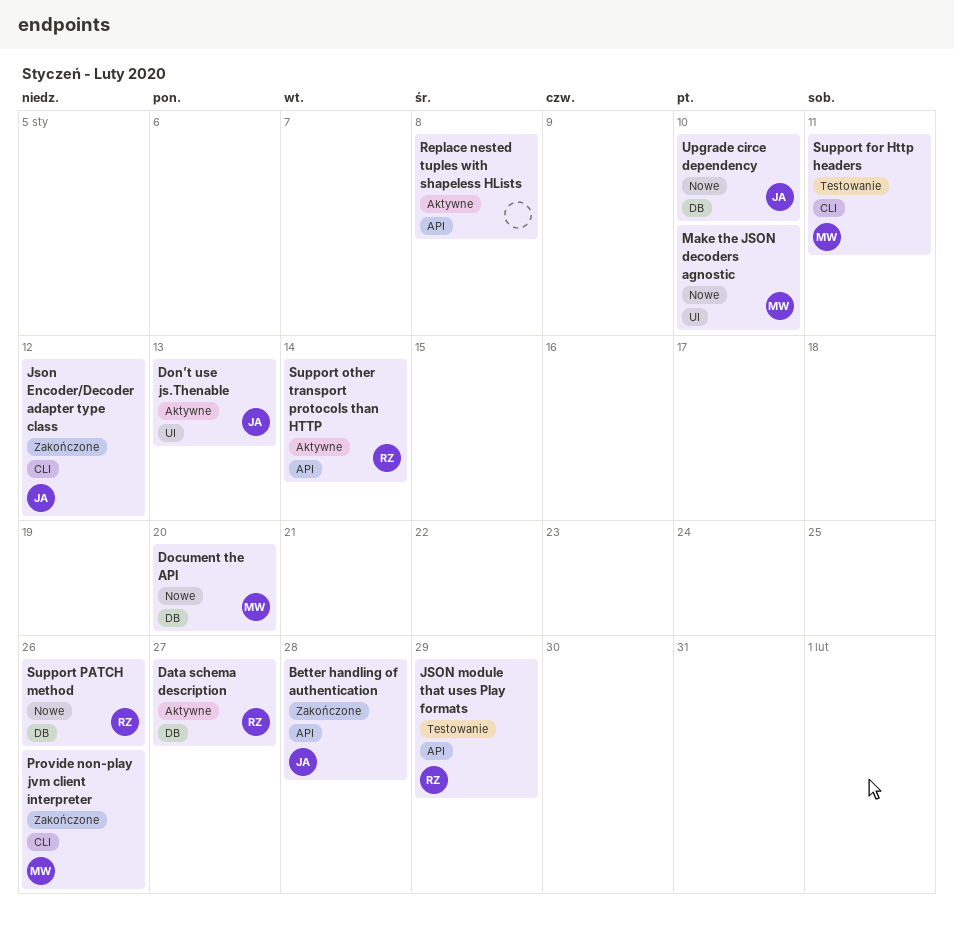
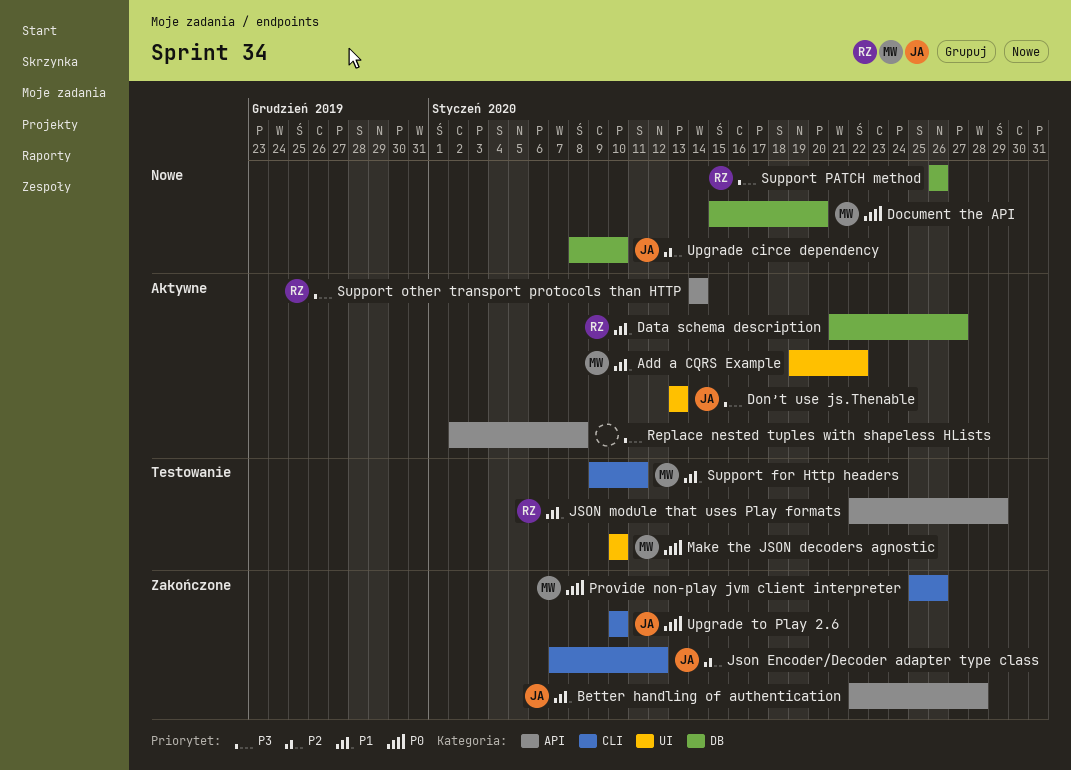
Add a CQRS Example: none -> present
Make the JSON decoders agnostic, status: Nowe -> Testowanie
Upgrade to Play 2.6: none -> present

